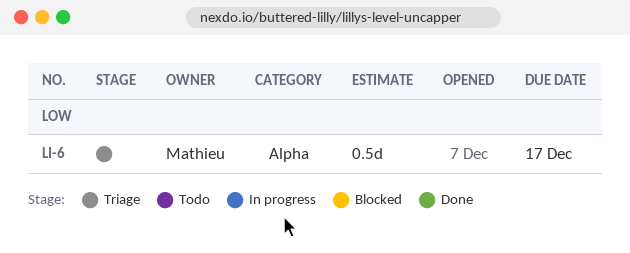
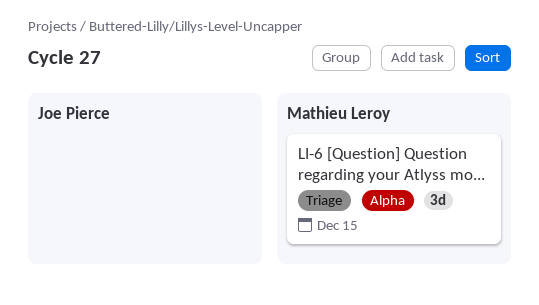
LI-6, estimate: 0.5d -> 3d
LI-6, due: Dec 17 -> Dec 15

